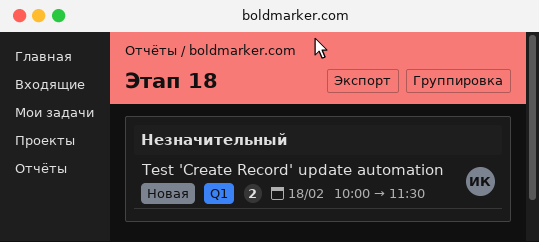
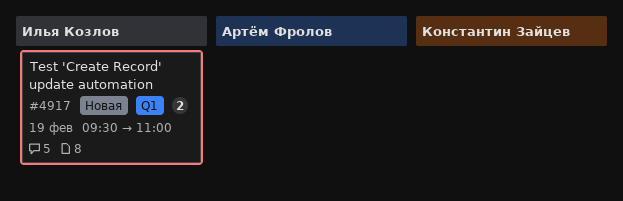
Test 'Create Record' update automation, day: Feb 18 -> Feb 19
Test 'Create Record' update automation, begins: 10:00 -> 09:30
Test 'Create Record' update automation, ends: 11:30 -> 11:00

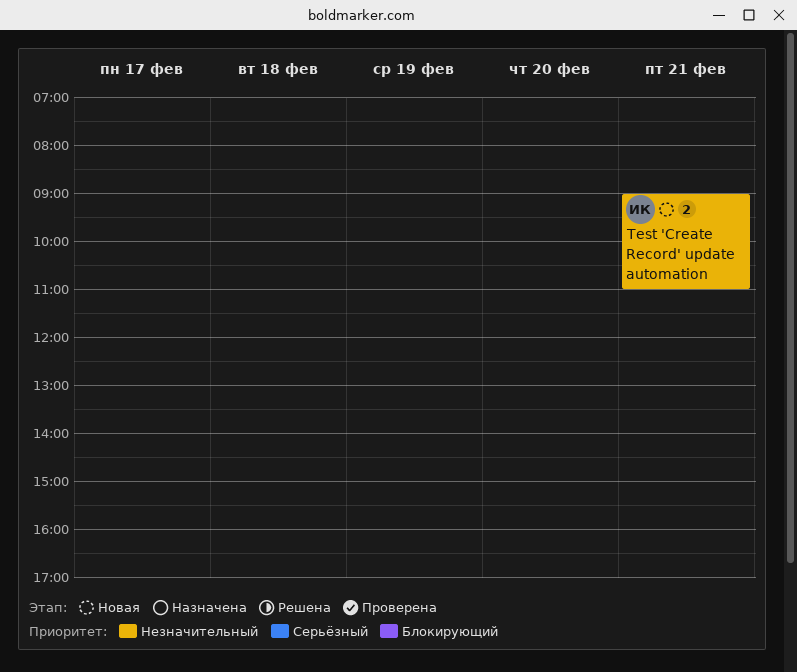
Test 'Create Record' update automation, day: Feb 19 -> Feb 21
Test 'Create Record' update automation, begins: 09:30 -> 09:00

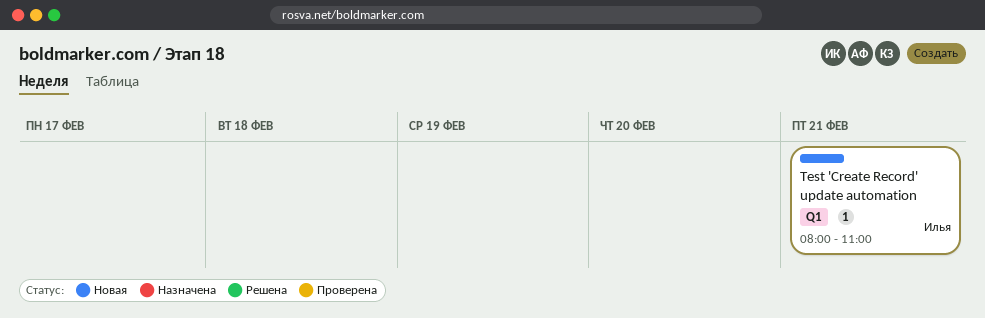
Test 'Create Record' update automation, estimate: 2 -> 1
Test 'Create Record' update automation, begins: 09:00 -> 08:00

